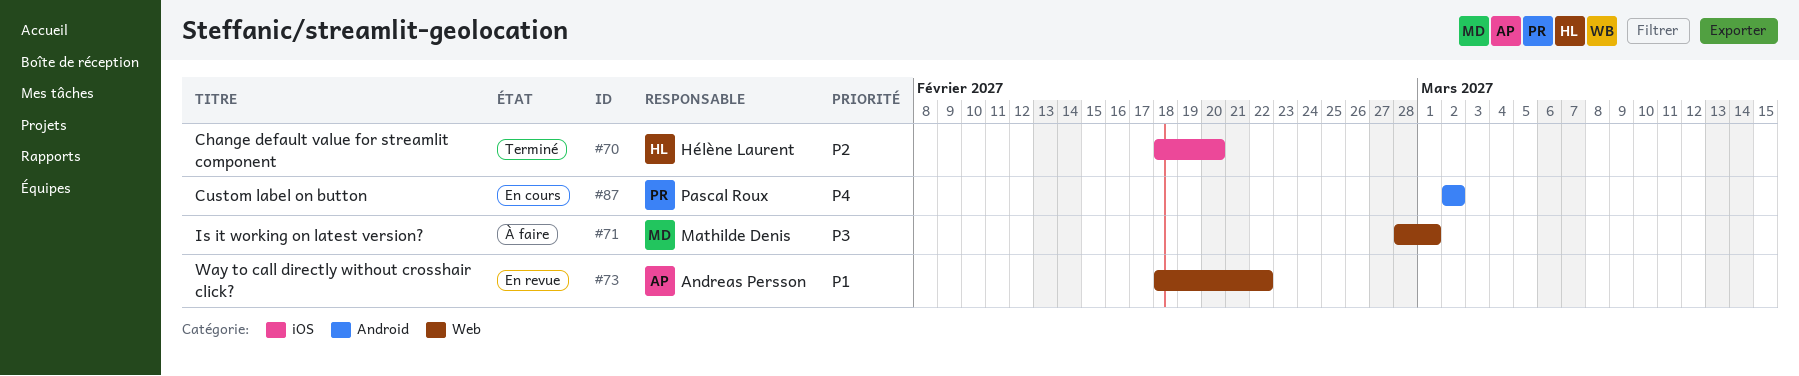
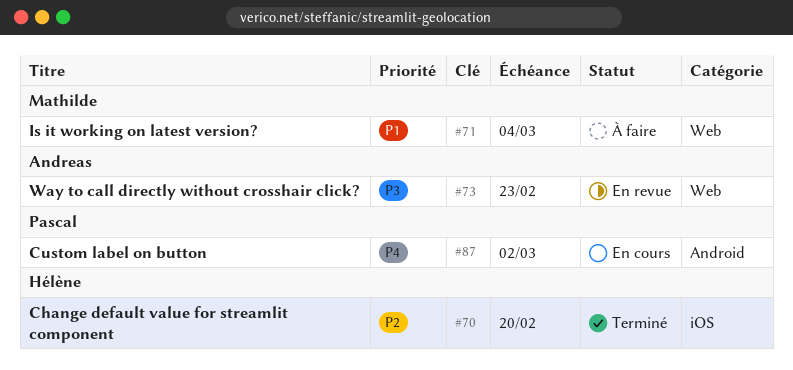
#71, priority: P3 -> P1
#71, due: Mar 1 -> Mar 4
#73, priority: P1 -> P3
#73, due: Feb 22 -> Feb 23

